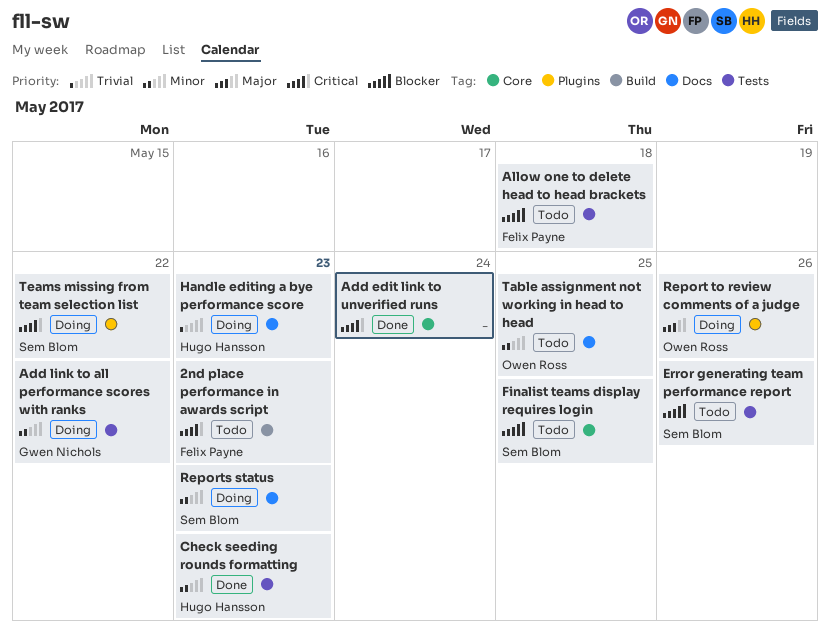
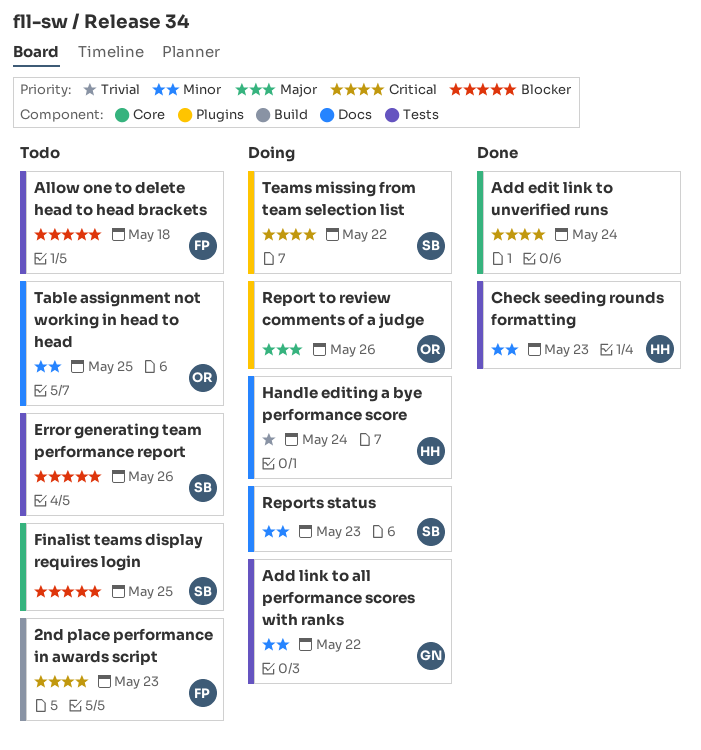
Handle editing a bye performance score, due: May 23 -> May 24

